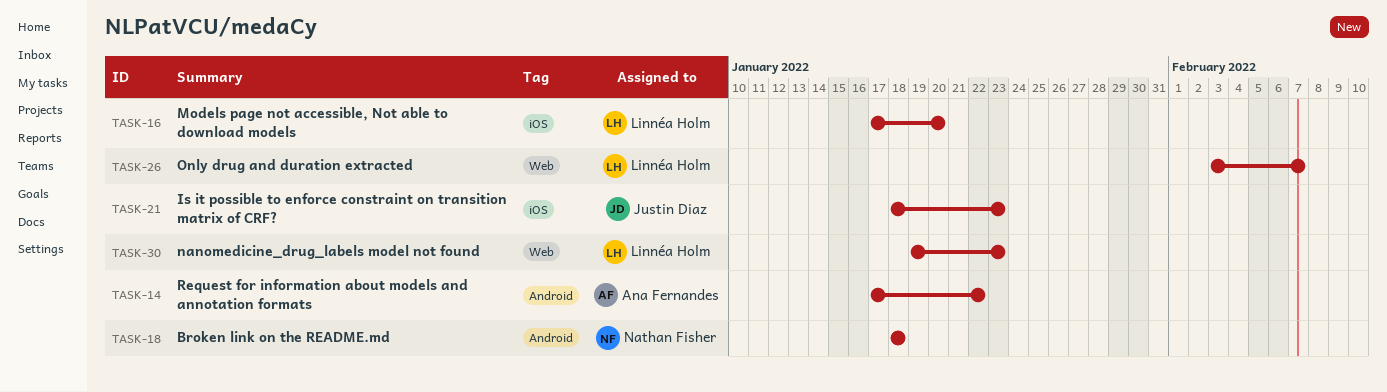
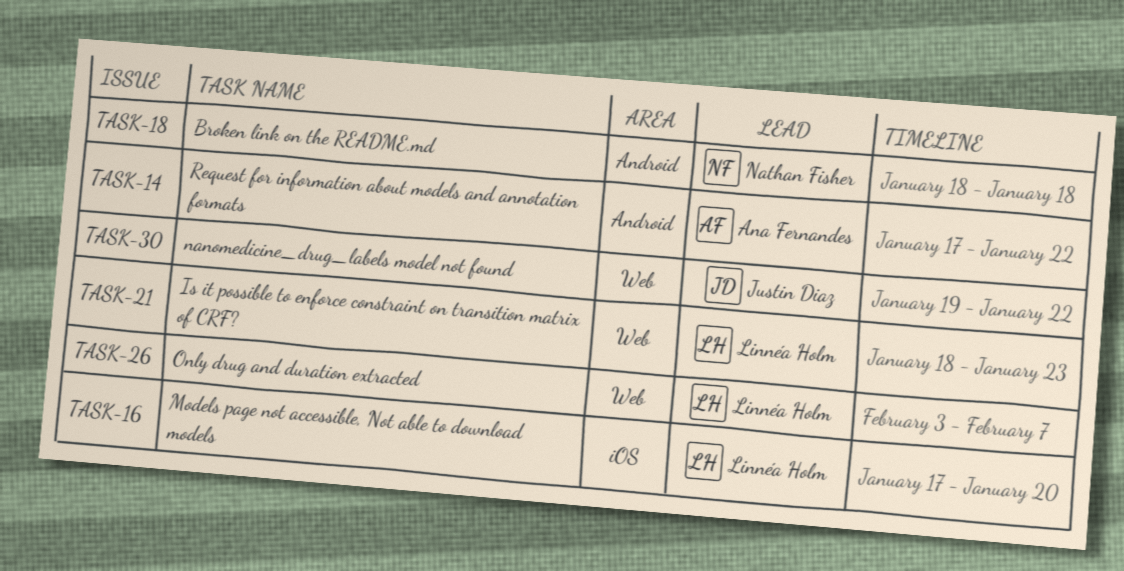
TASK-21, owner: Justin Diaz -> Linnéa Holm
TASK-21, label: iOS -> Web
TASK-30, owner: Linnéa Holm -> Justin Diaz
TASK-30, due: Jan 23 -> Jan 22

